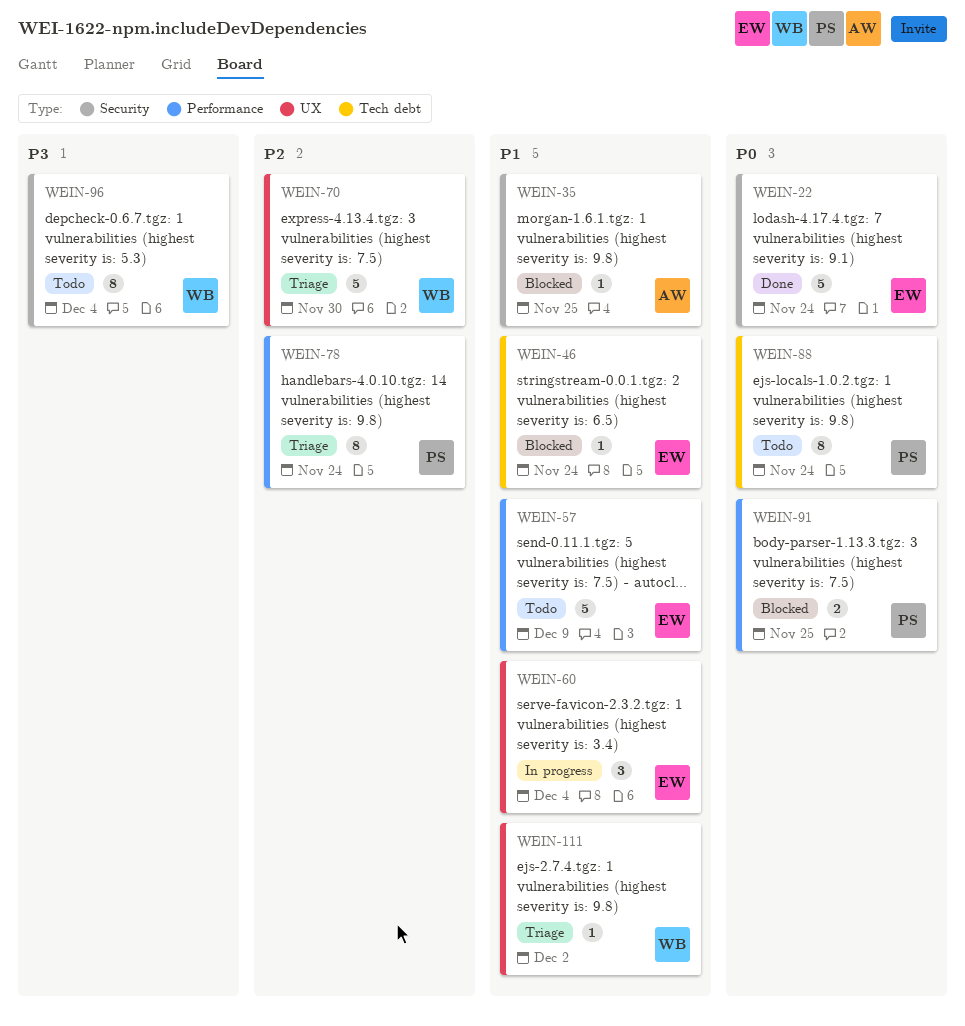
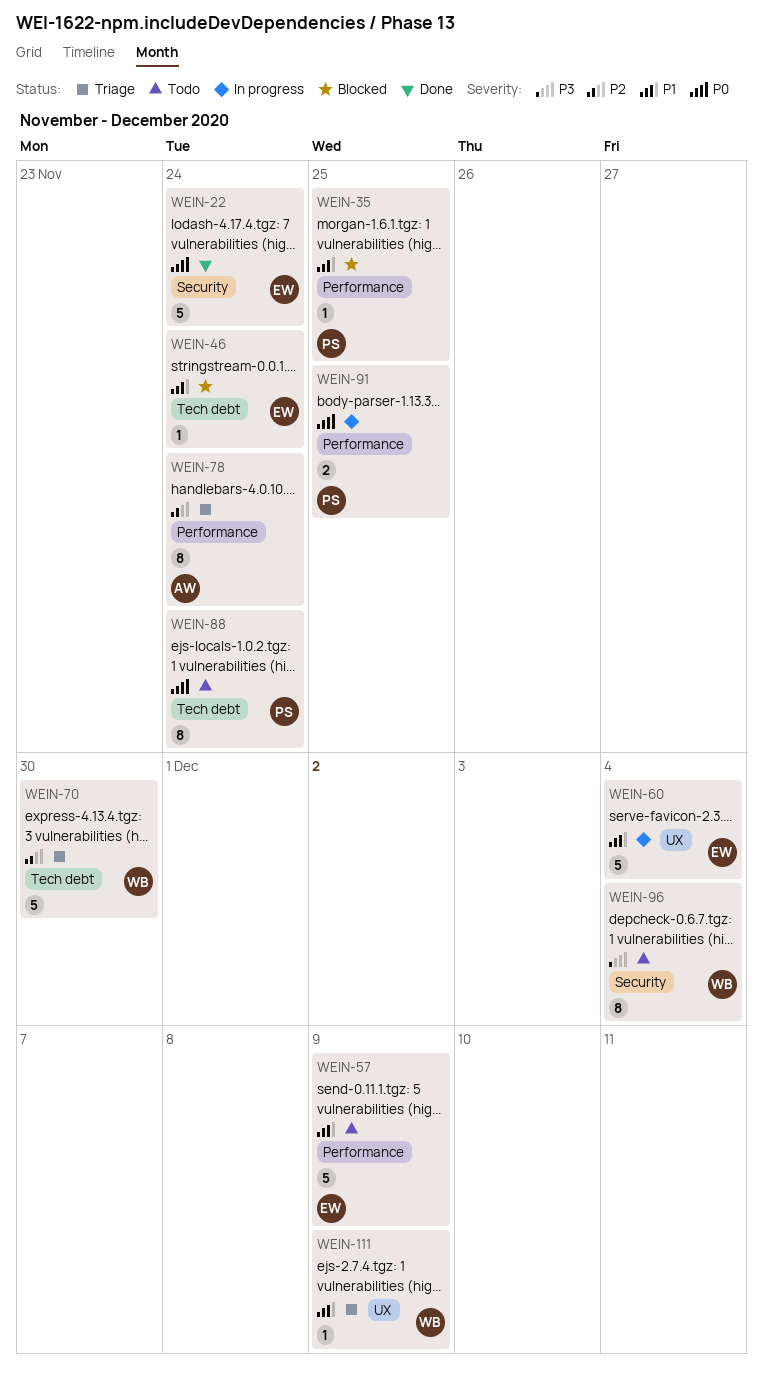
WEIN-35, owner: AW -> PS
WEIN-35, label: Security -> Performance
WEIN-60, estimate: 3 -> 5
WEIN-70, label: UX -> Tech debt
WEIN-78, owner: PS -> AW
WEIN-91, status: Blocked -> In progress
WEIN-111, due: Dec 2 -> Dec 9

